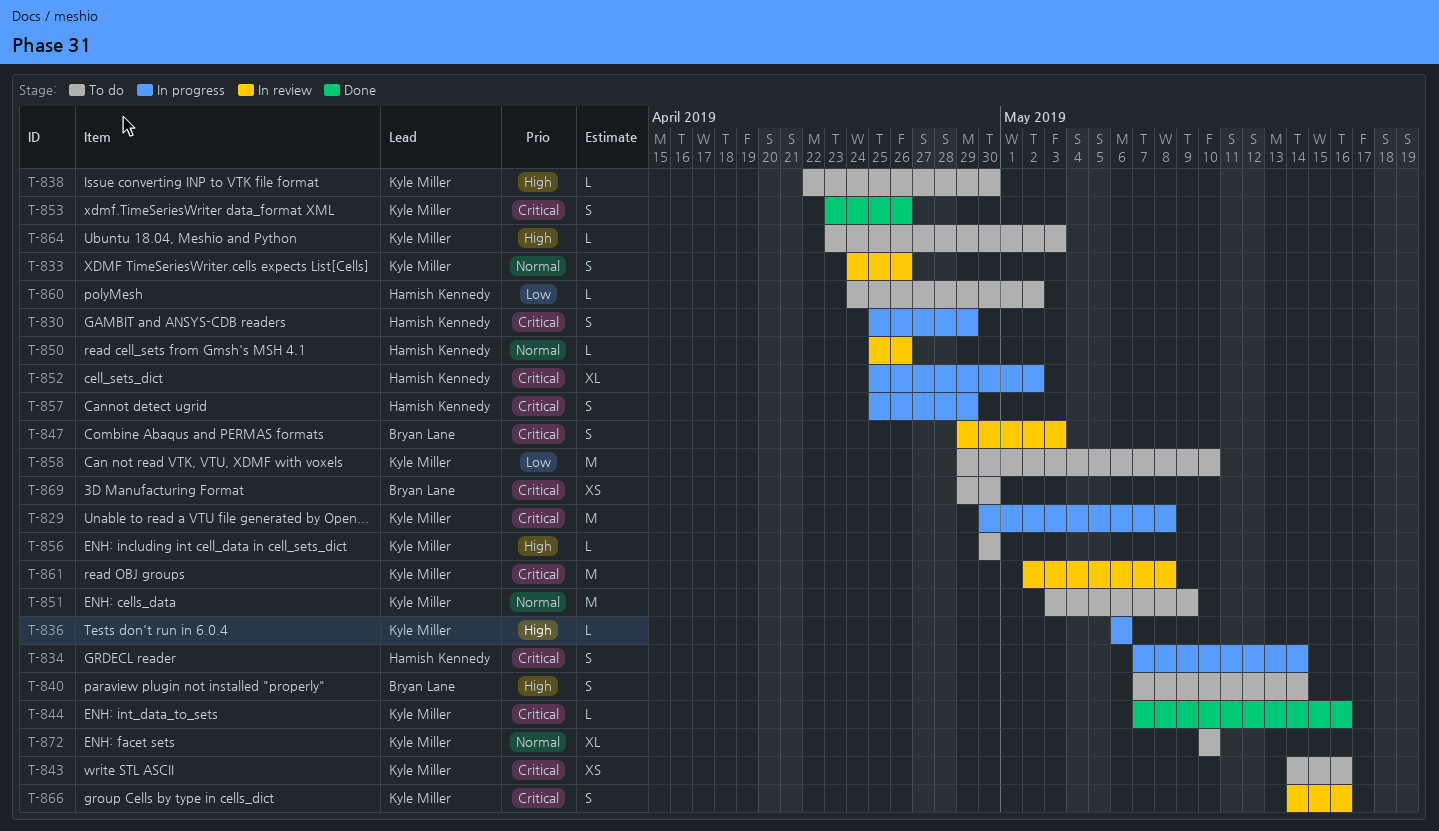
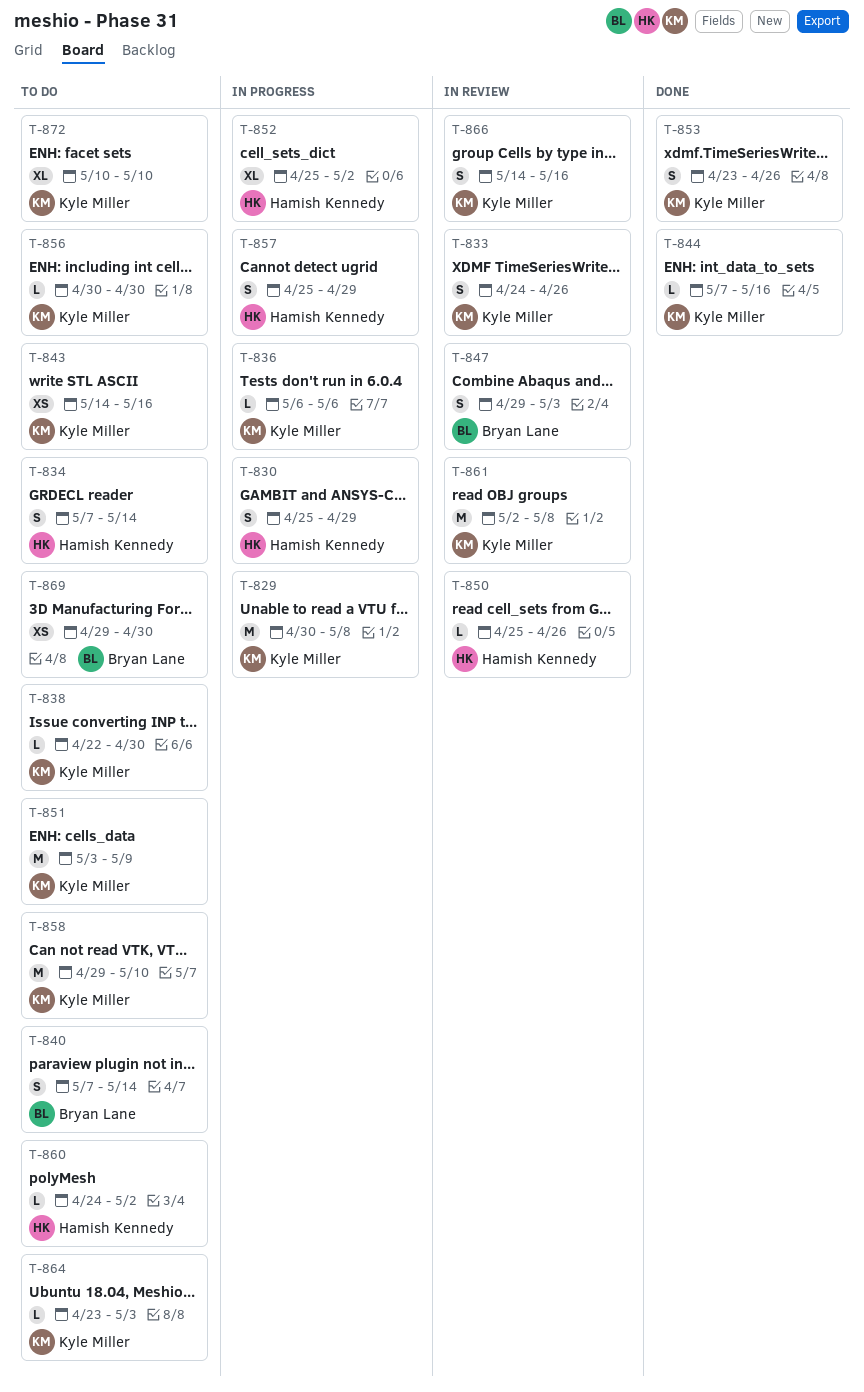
T-834, status: In progress -> To do

